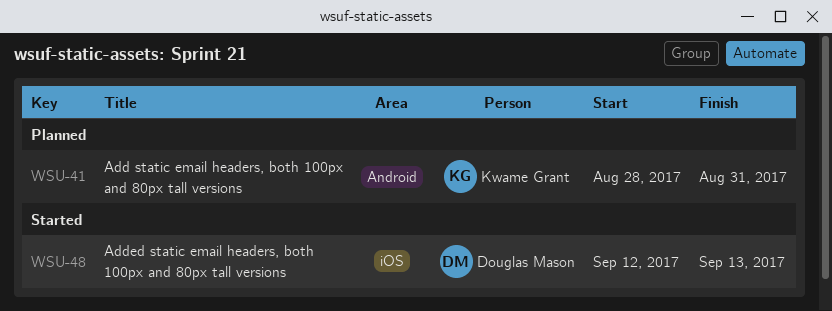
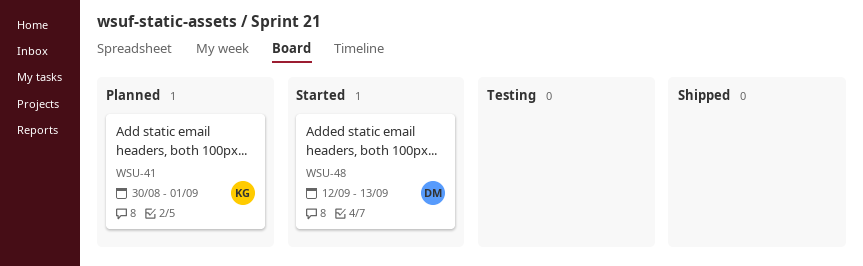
WSU-41, start: Aug 28 -> Aug 30
WSU-41, due: Aug 31 -> Sep 1

